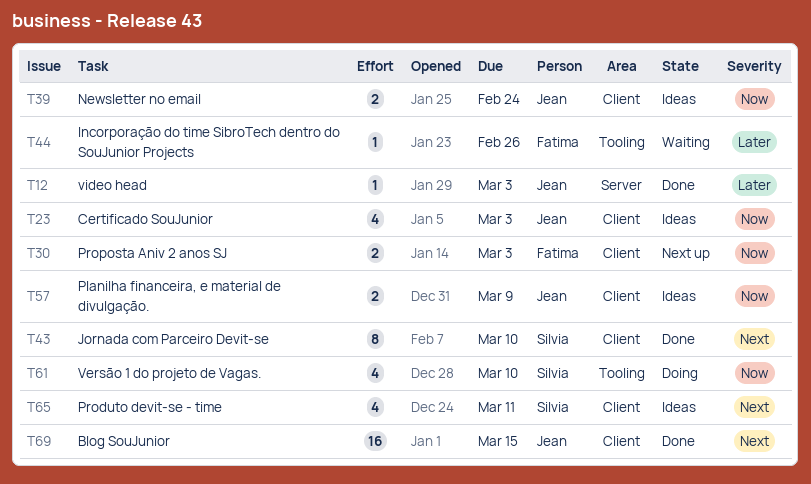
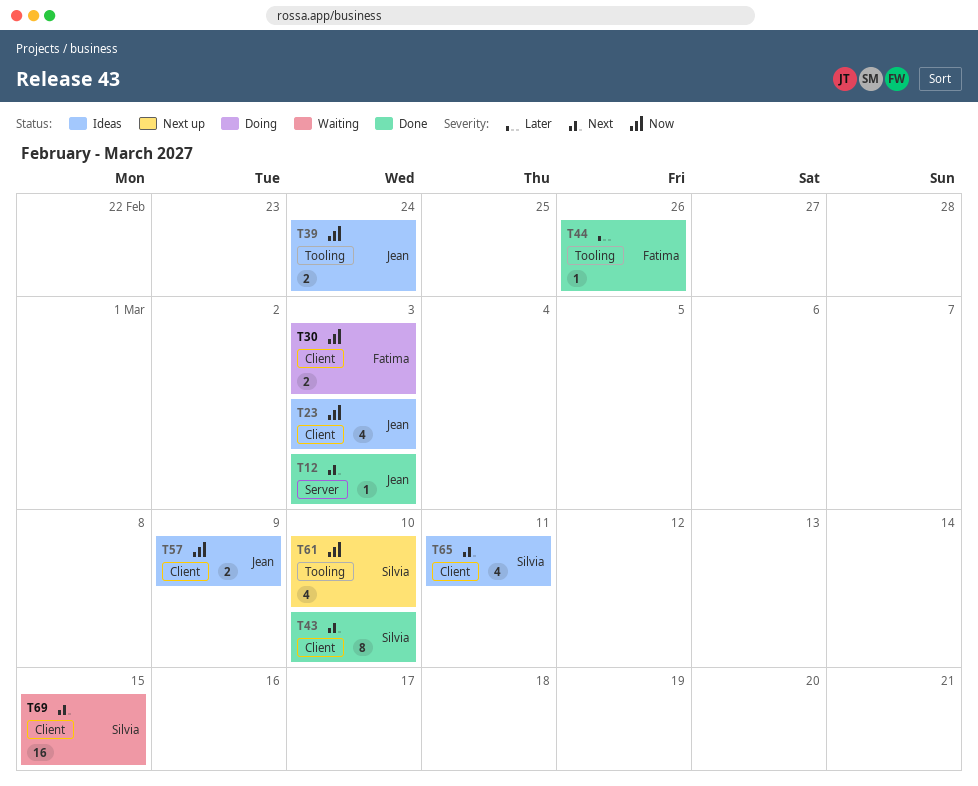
T12, priority: Later -> Next
T30, status: Next up -> Doing
T39, label: Client -> Tooling
T44, status: Waiting -> Done
T61, status: Doing -> Next up
T69, status: Done -> Waiting
T69, owner: Jean -> Silvia

